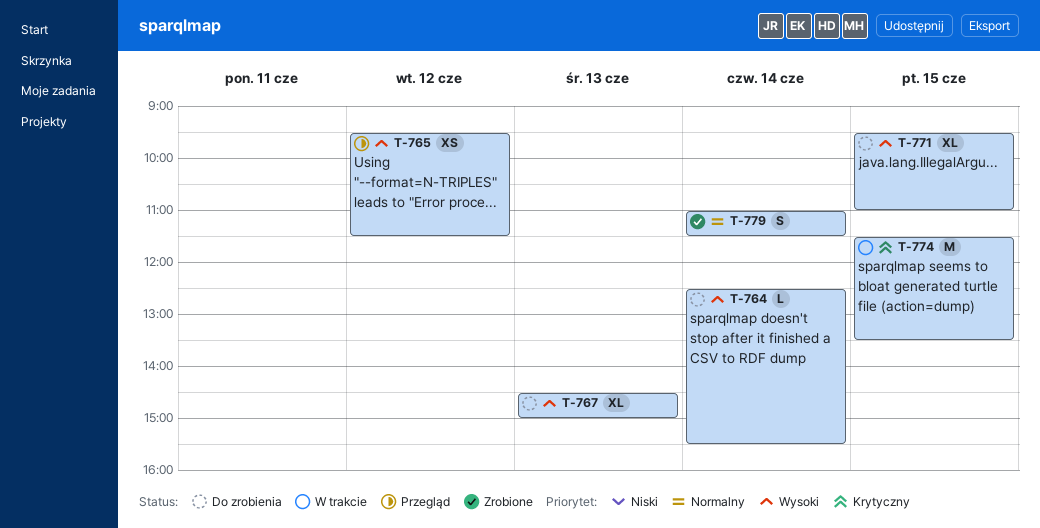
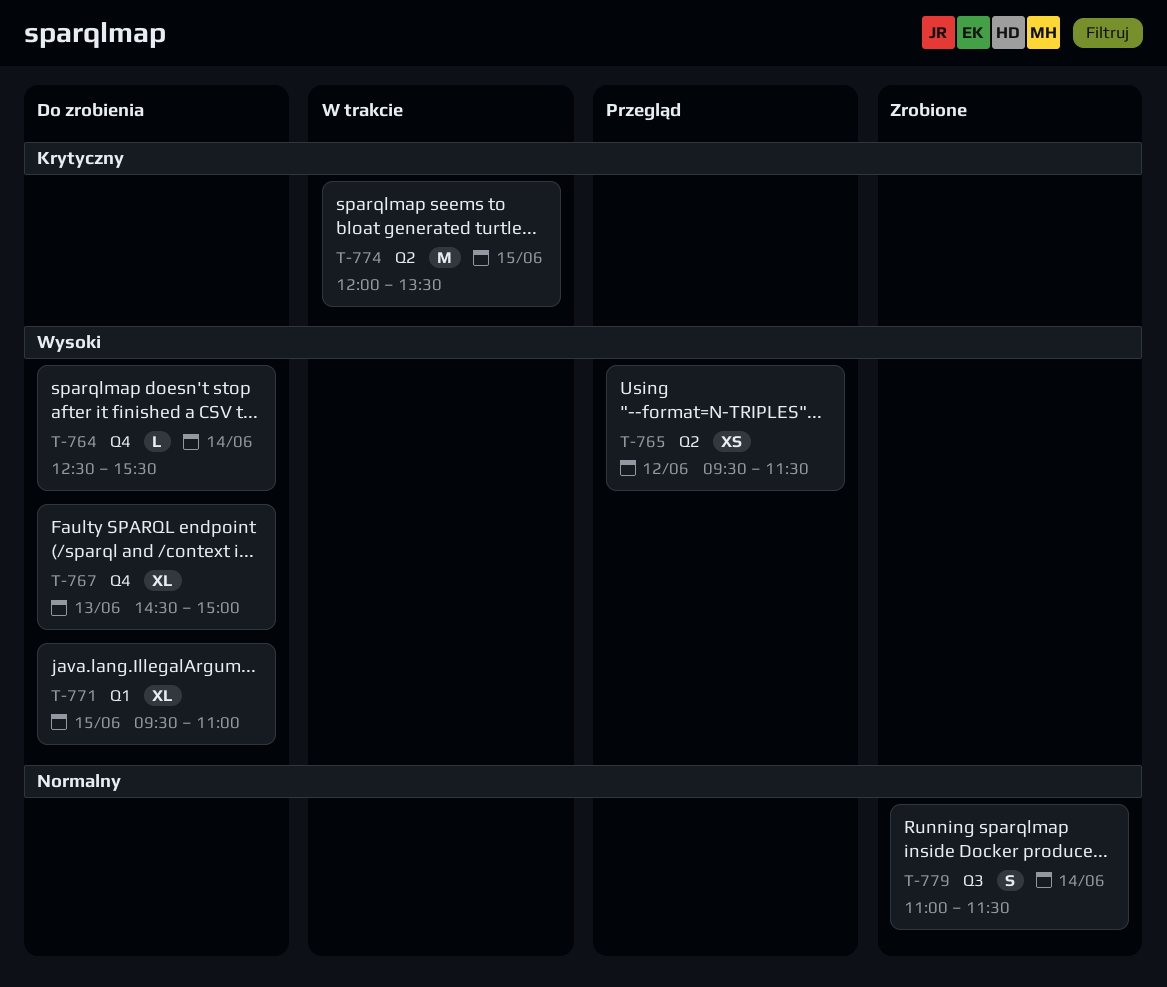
T-774, begins: 11:30 -> 12:00

